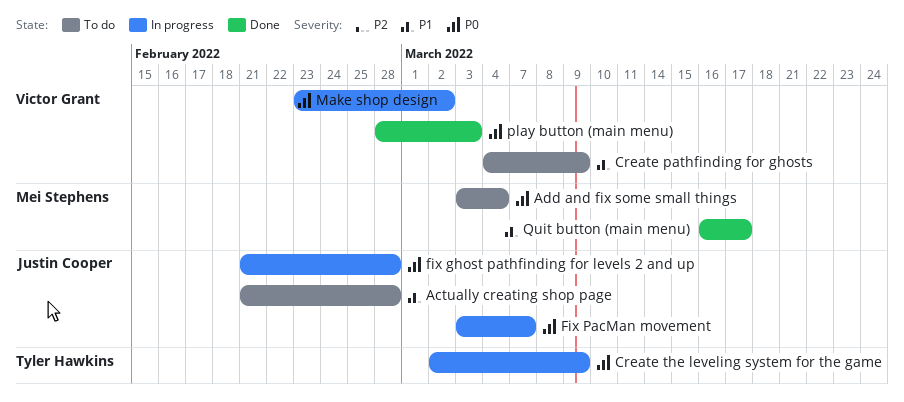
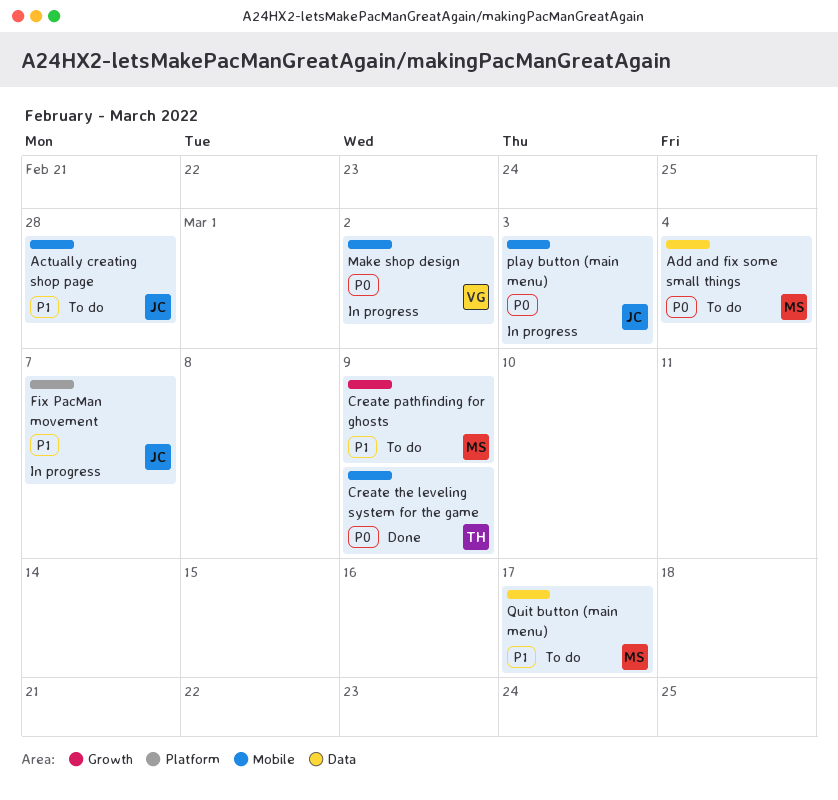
Create pathfinding for ghosts, owner: Victor Grant -> Mei Stephens
Create the leveling system for the game, status: In progress -> Done
fix ghost pathfinding for levels 2 and up: present -> none
Fix PacMan movement, priority: P0 -> P1
play button (main menu), status: Done -> In progress
play button (main menu), owner: Victor Grant -> Justin Cooper
Quit button (main menu), status: Done -> To do

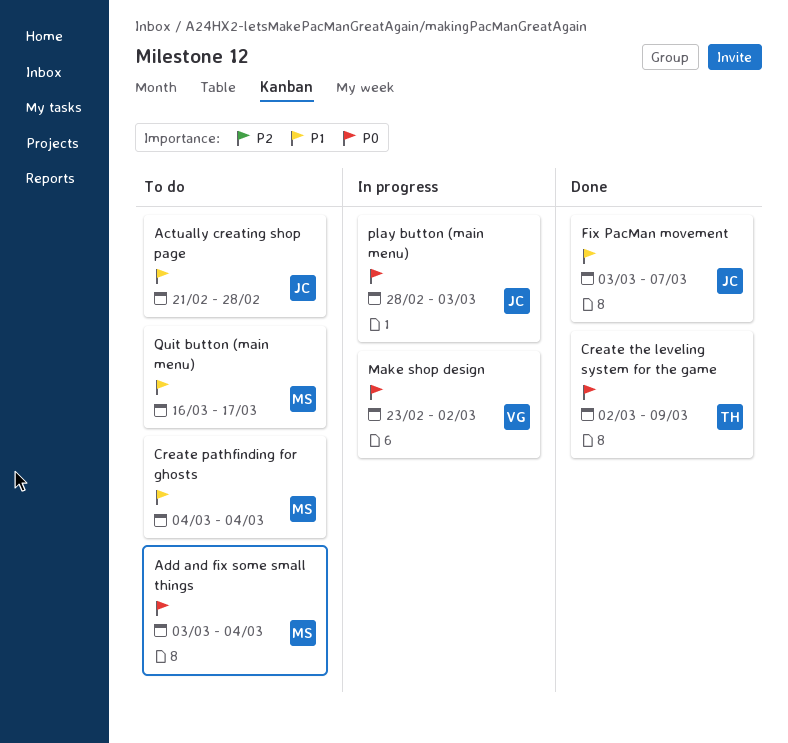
Create pathfinding for ghosts, due: Mar 9 -> Mar 4
Fix PacMan movement, status: In progress -> Done

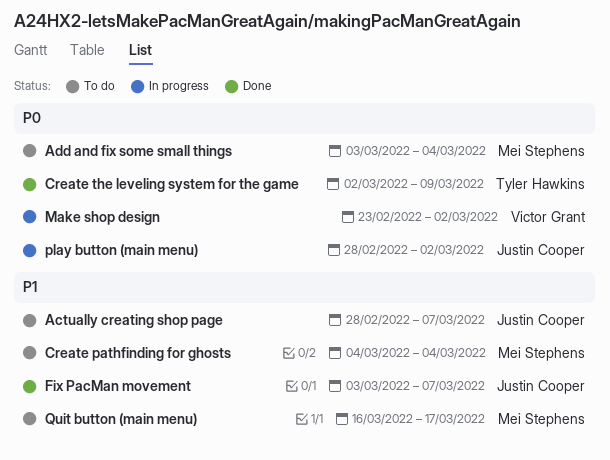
Actually creating shop page, start: Feb 21 -> Feb 28
Actually creating shop page, due: Feb 28 -> Mar 7
play button (main menu), due: Mar 3 -> Mar 2

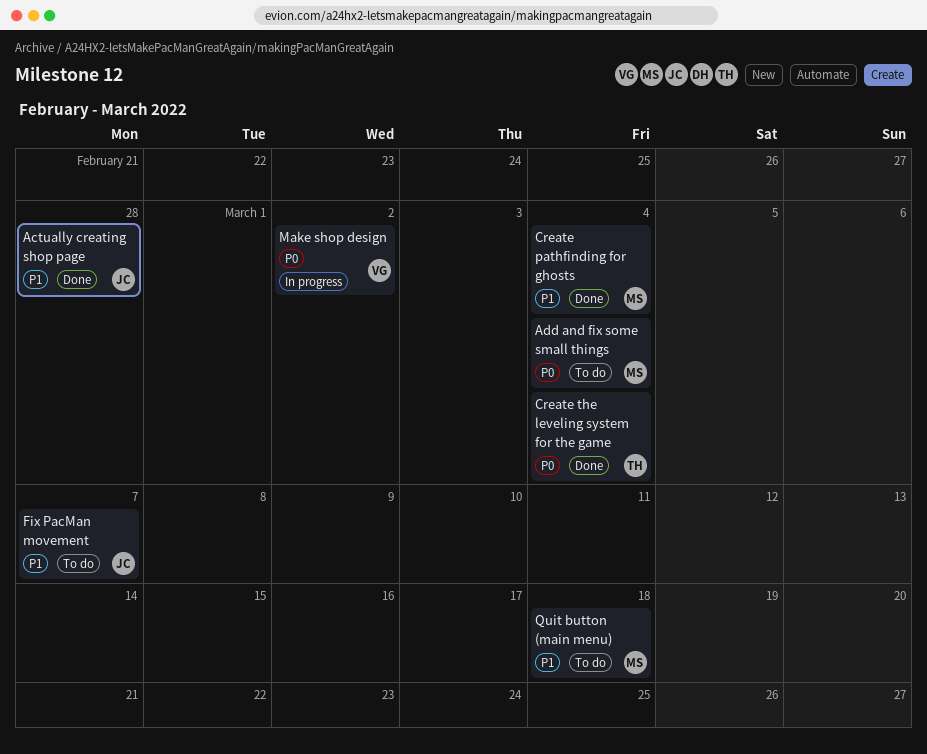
Actually creating shop page, status: To do -> Done
Actually creating shop page, due: Mar 7 -> Feb 28
Create pathfinding for ghosts, status: To do -> Done
Create the leveling system for the game, due: Mar 9 -> Mar 4
Fix PacMan movement, status: Done -> To do
play button (main menu): present -> none
Quit button (main menu), due: Mar 17 -> Mar 18

